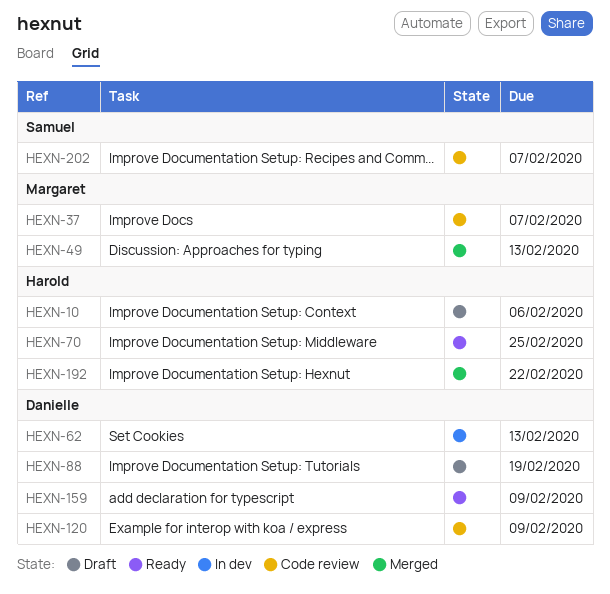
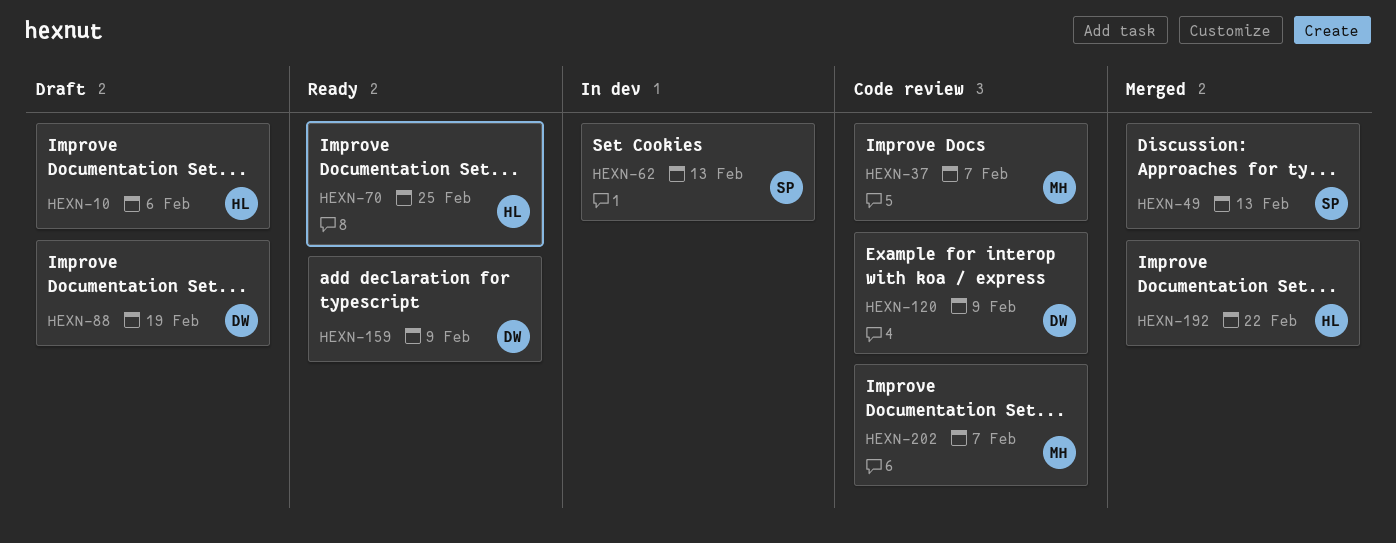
HEXN-49, owner: Margaret -> Samuel
HEXN-62, owner: Danielle -> Samuel
HEXN-202, owner: Samuel -> Margaret

